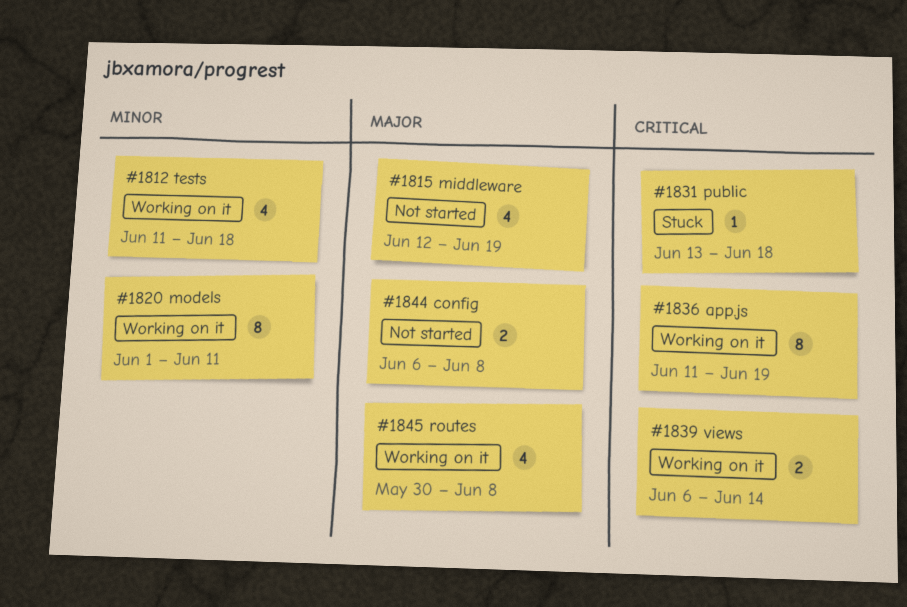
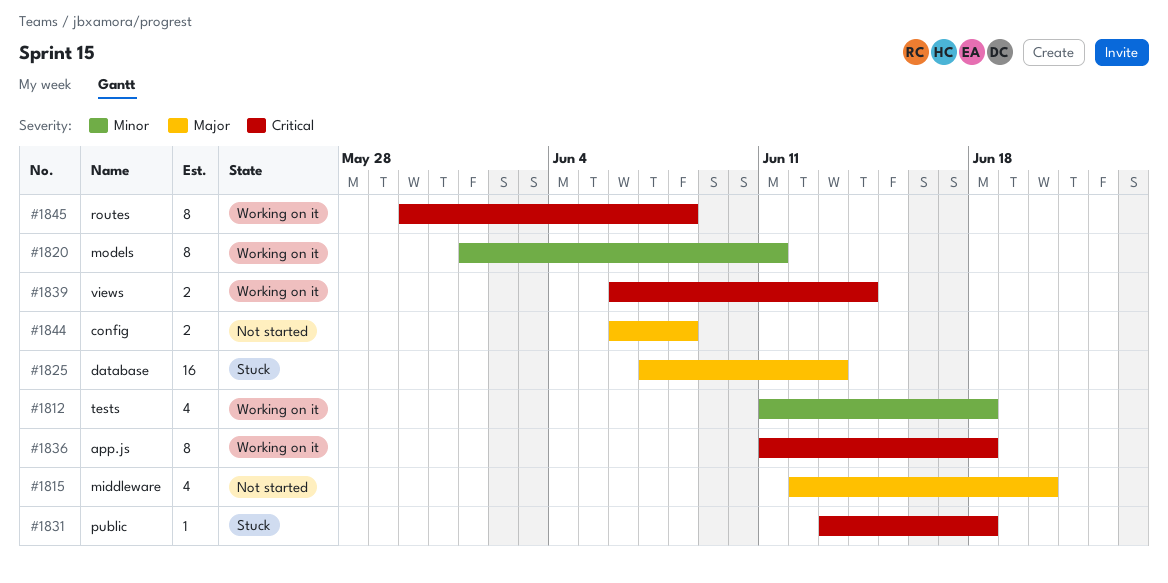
#1815, due: Jun 19 -> Jun 20
#1825: none -> present
#1836, due: Jun 19 -> Jun 18
#1845, priority: Major -> Critical
#1845, estimate: 4 -> 8

